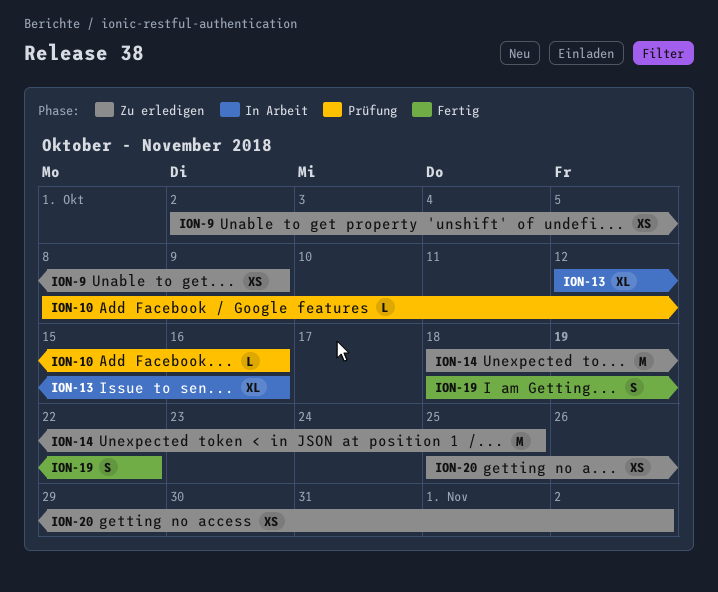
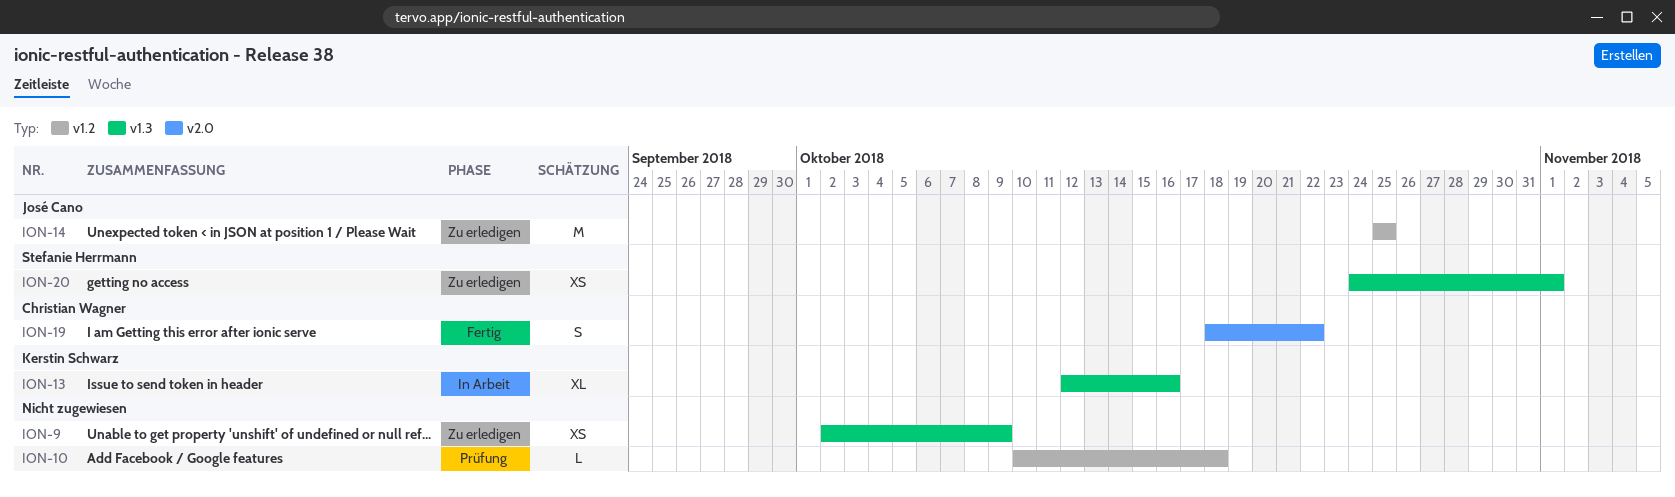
ION-10, start: Oct 8 -> Oct 10
ION-10, due: Oct 16 -> Oct 18
ION-14, start: Oct 18 -> Oct 25
ION-20, start: Oct 25 -> Oct 24
ION-20, due: Nov 2 -> Nov 1

